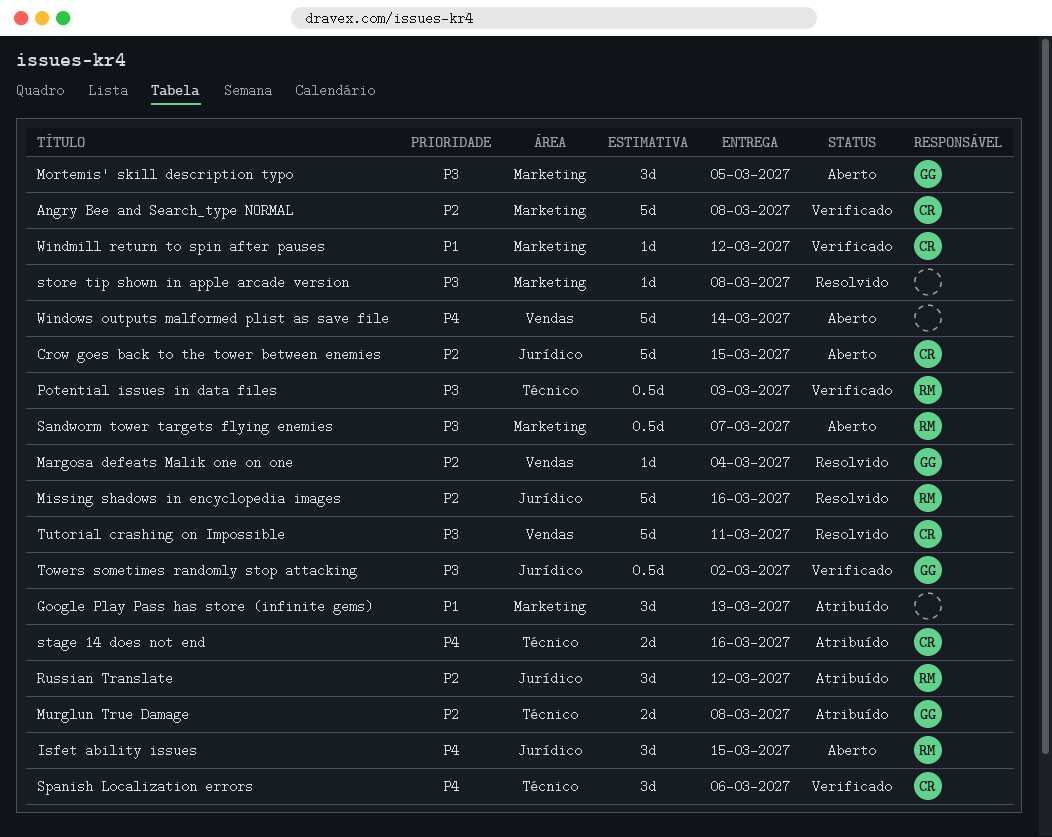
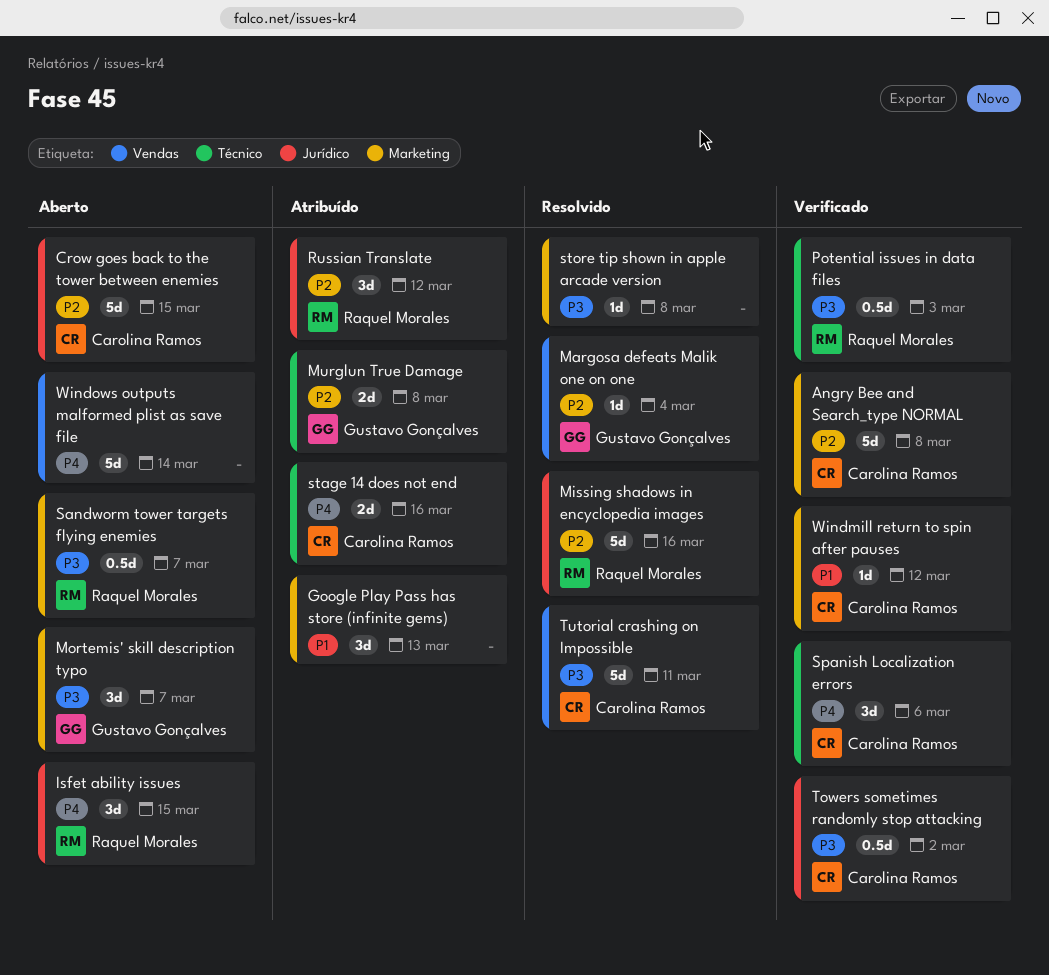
Mortemis' skill description typo, due: Mar 5 -> Mar 7
Towers sometimes randomly stop attacking, owner: Gustavo Gonçalves -> Carolina Ramos

